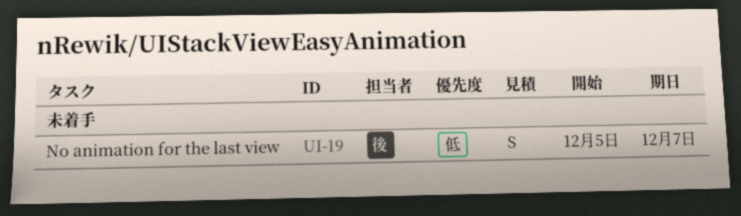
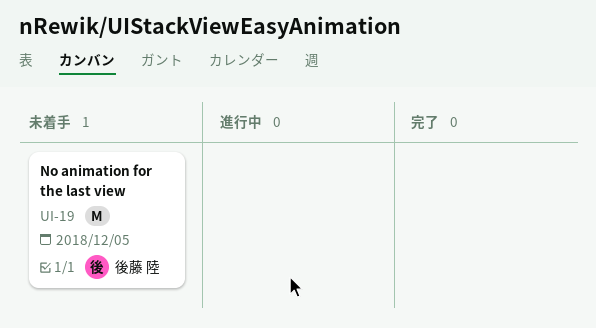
UI-19, estimate: S -> M
UI-19, due: Dec 7 -> Dec 5

